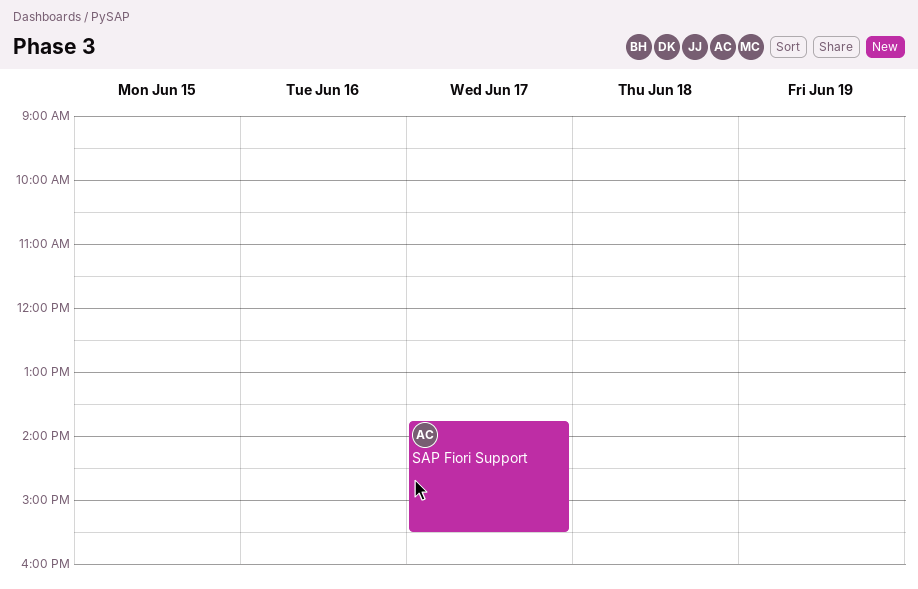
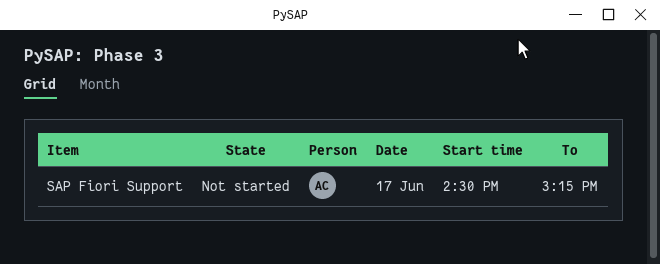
SAP Fiori Support, begins: 13:45 -> 14:30
SAP Fiori Support, ends: 15:30 -> 15:15

